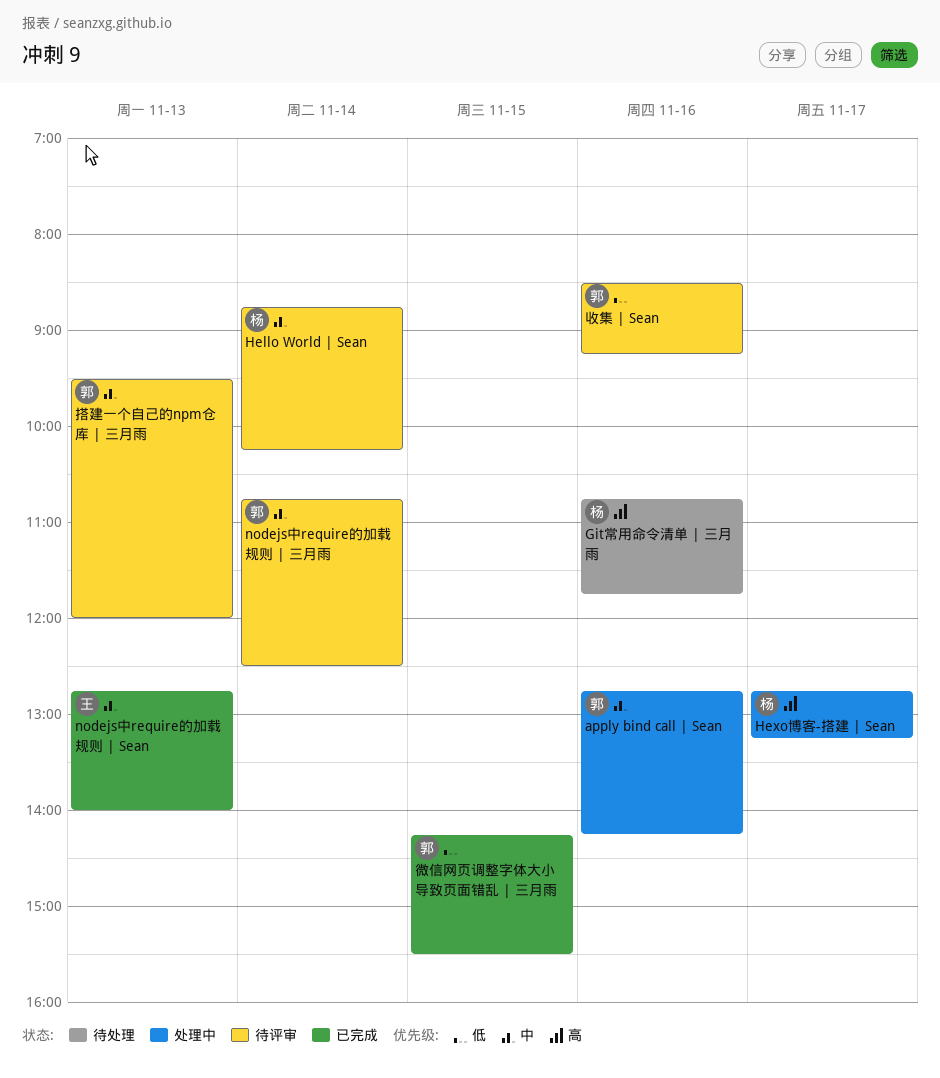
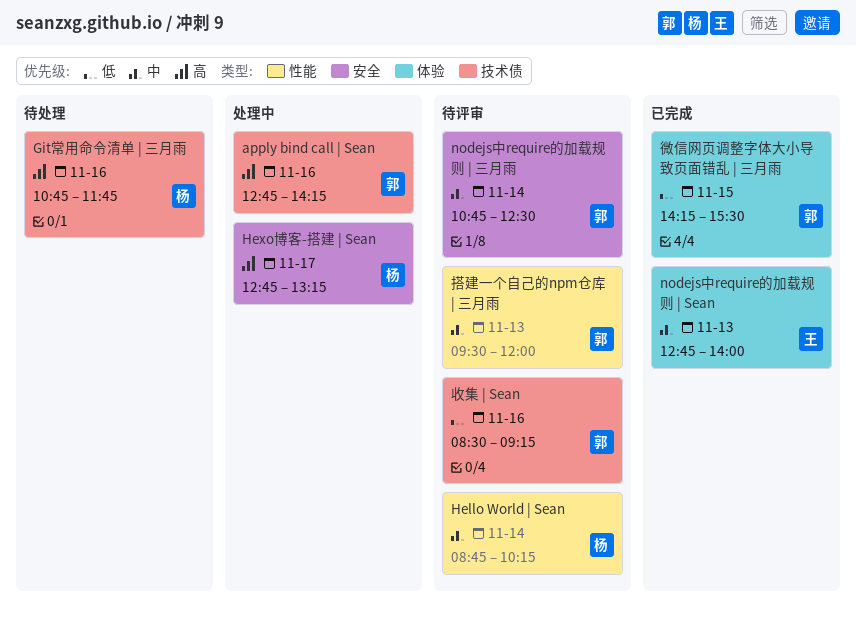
apply bind call | Sean, priority: 中 -> 高

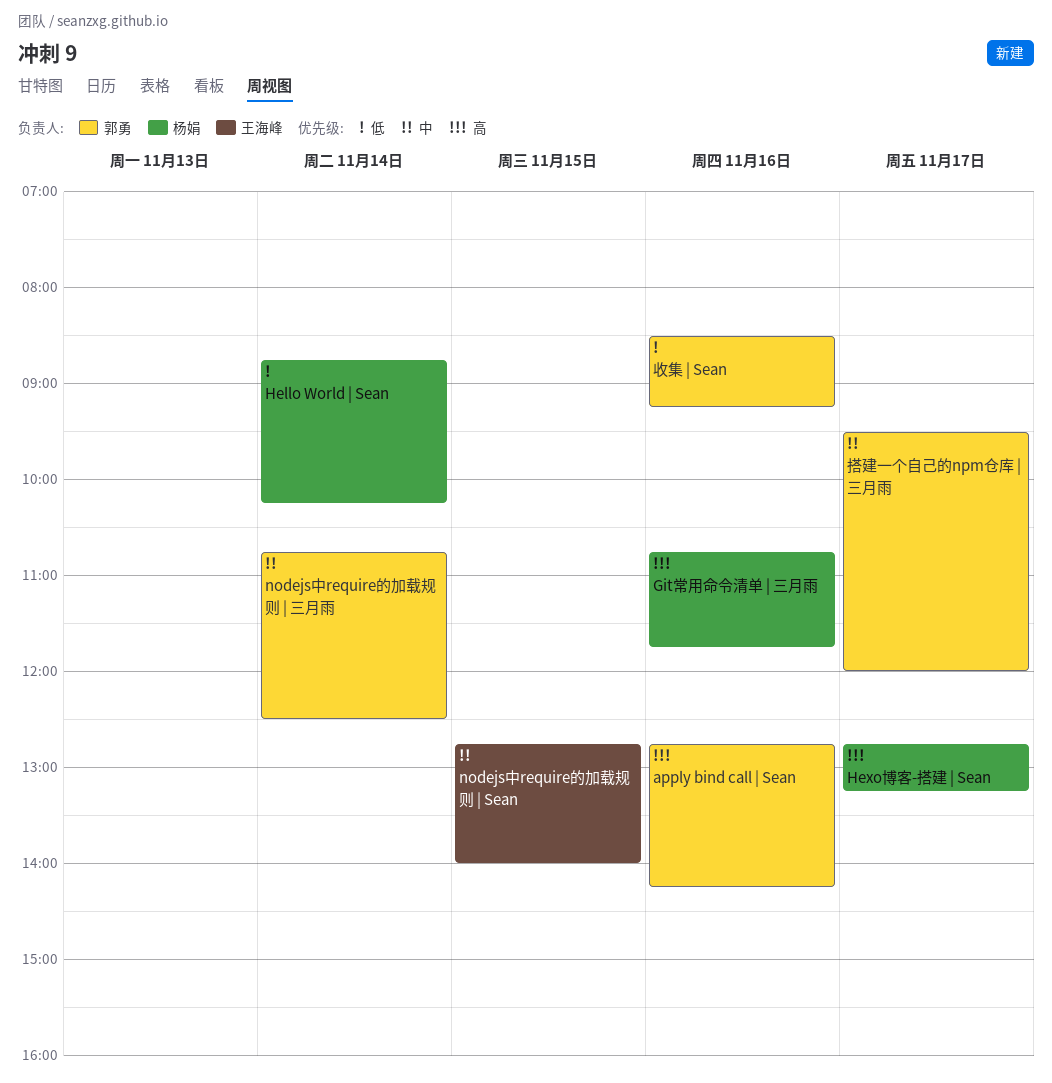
Hello World | Sean, priority: 中 -> 低
nodejs中require的加载规则 | Sean, day: Nov 13 -> Nov 15
微信网页调整字体大小导致页面错乱 | 三月雨: present -> none
搭建一个自己的npm仓库 | 三月雨, day: Nov 13 -> Nov 17

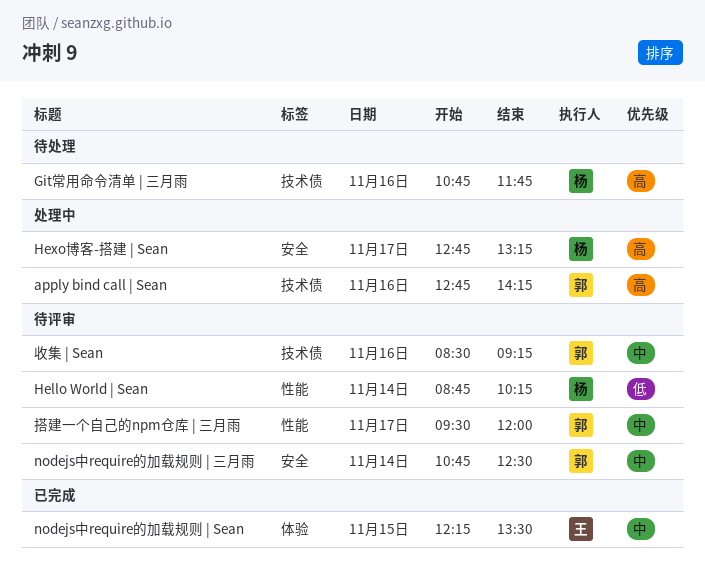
nodejs中require的加载规则 | Sean, begins: 12:45 -> 12:15
nodejs中require的加载规则 | Sean, ends: 14:00 -> 13:30
收集 | Sean, priority: 低 -> 中

